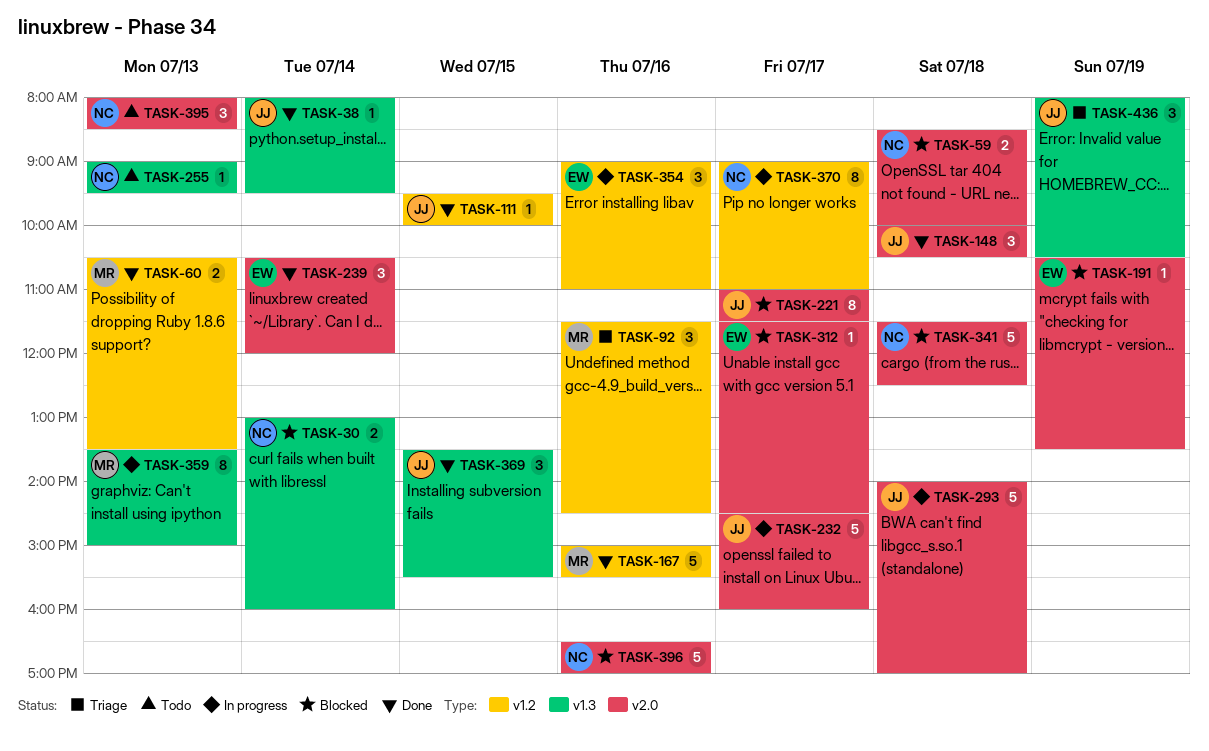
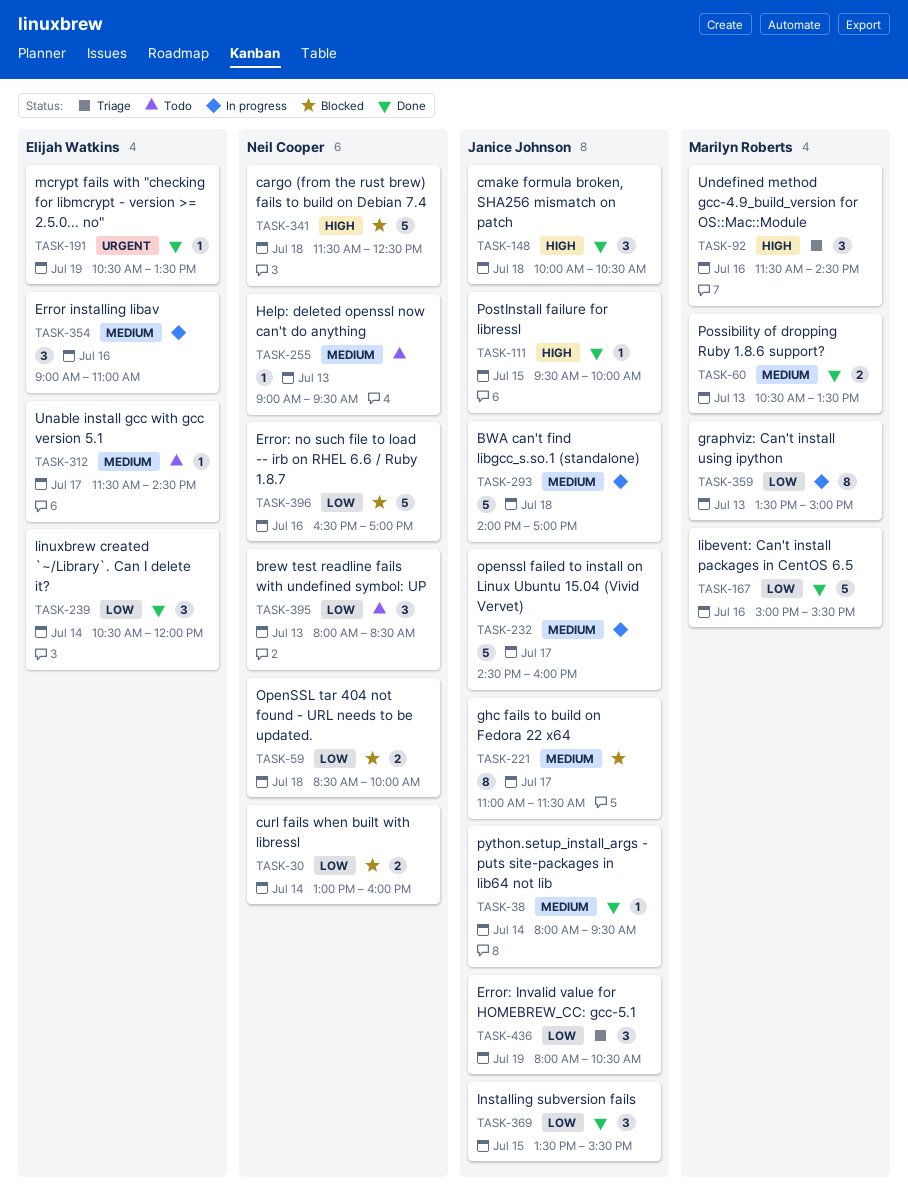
TASK-191, status: Blocked -> Done
TASK-312, status: Blocked -> Todo
TASK-370: present -> none

